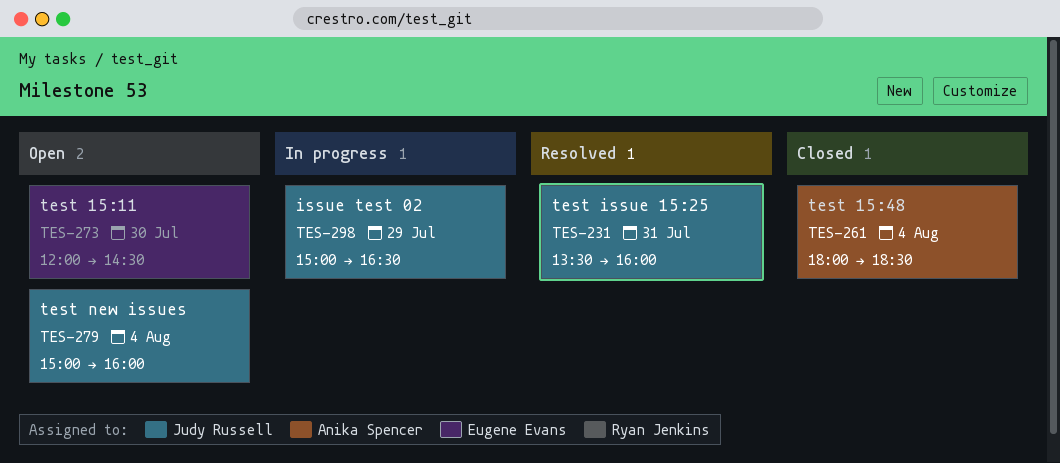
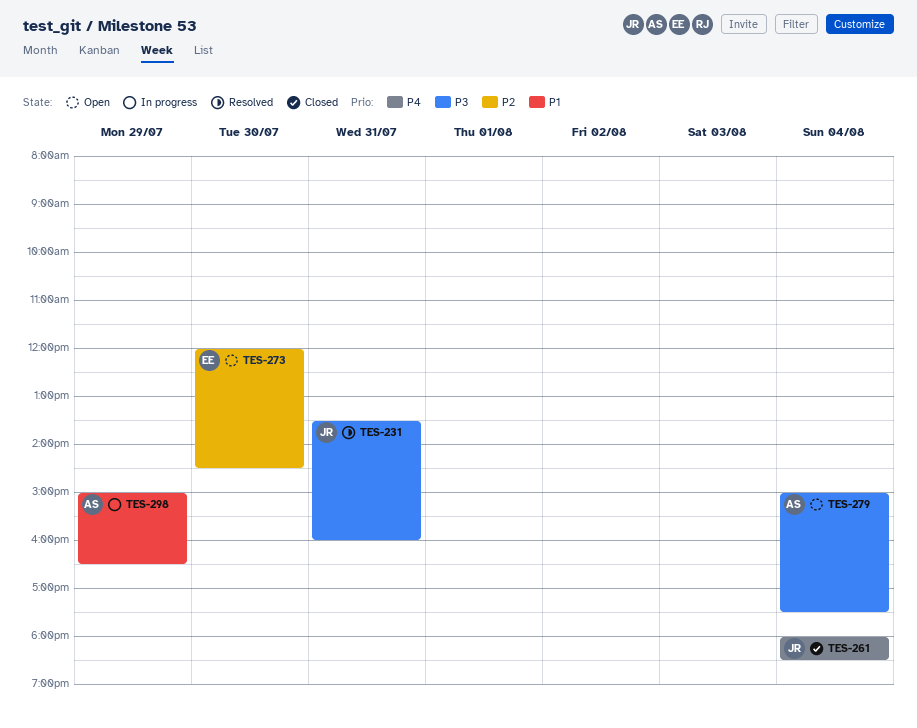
TES-261, owner: Anika Spencer -> Judy Russell
TES-279, owner: Judy Russell -> Anika Spencer
TES-279, ends: 16:00 -> 17:30
TES-298, owner: Judy Russell -> Anika Spencer

